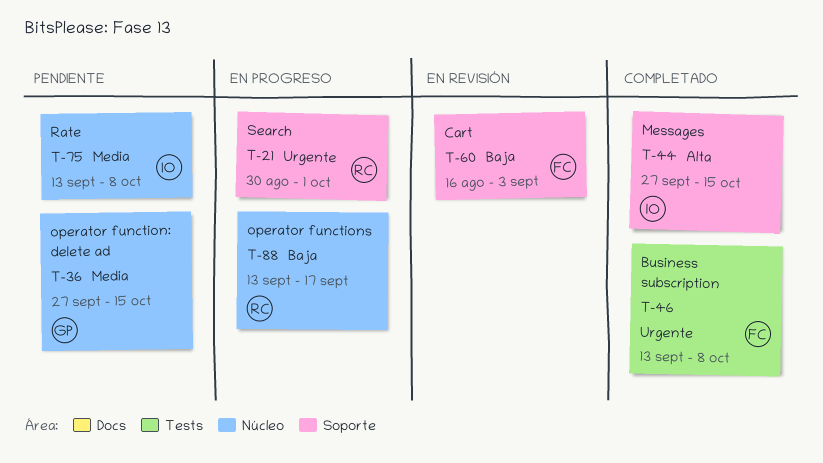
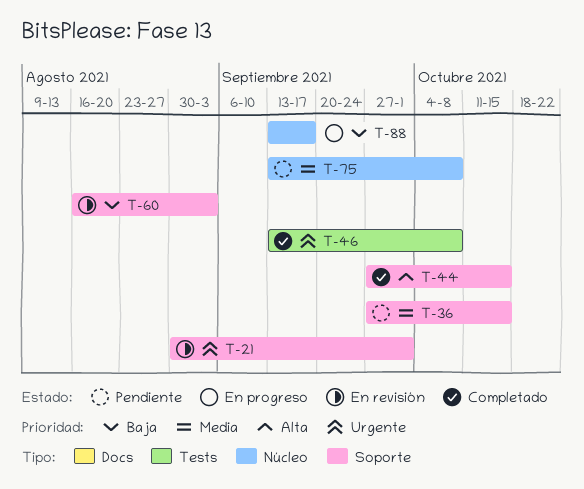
T-21, status: En progreso -> En revisión
T-36, label: Núcleo -> Soporte

